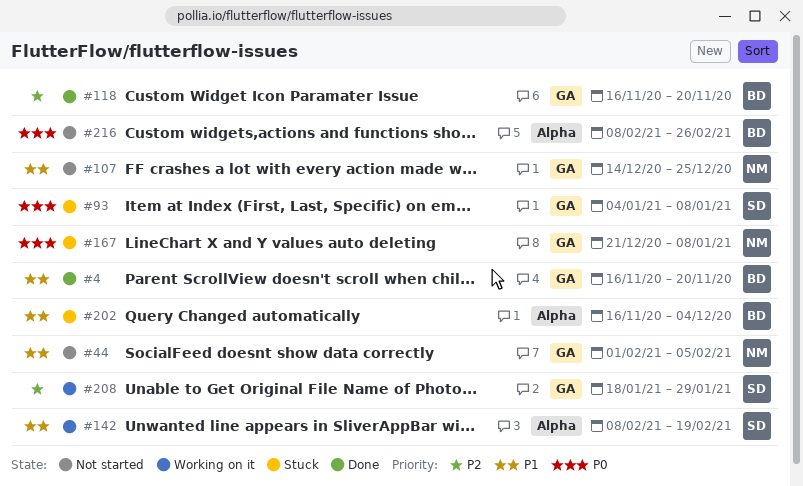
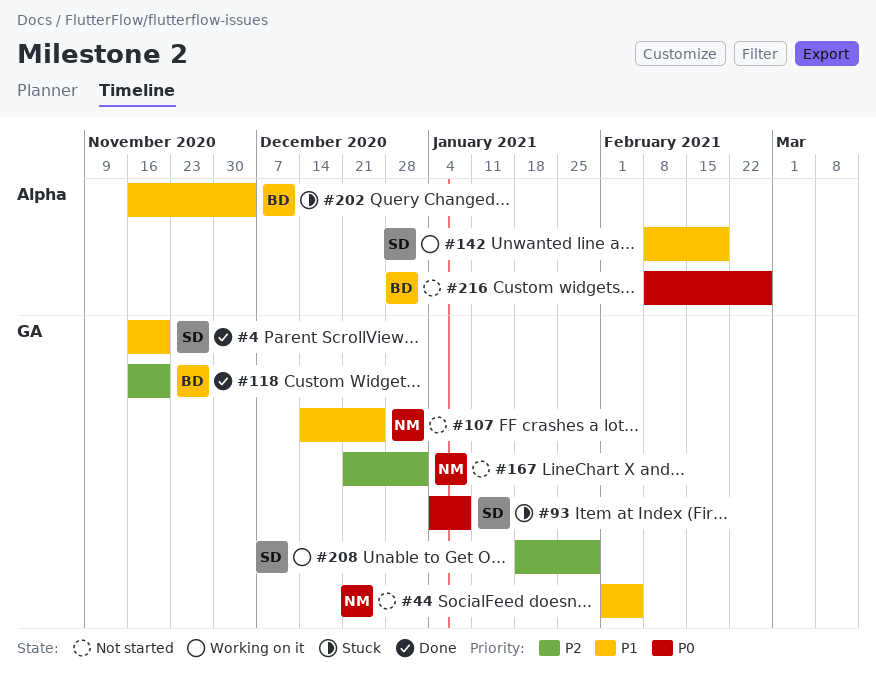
#4, owner: BD -> SD
#167, status: Stuck -> Not started
#167, priority: P0 -> P2
#167, due: Jan 8 -> Jan 1

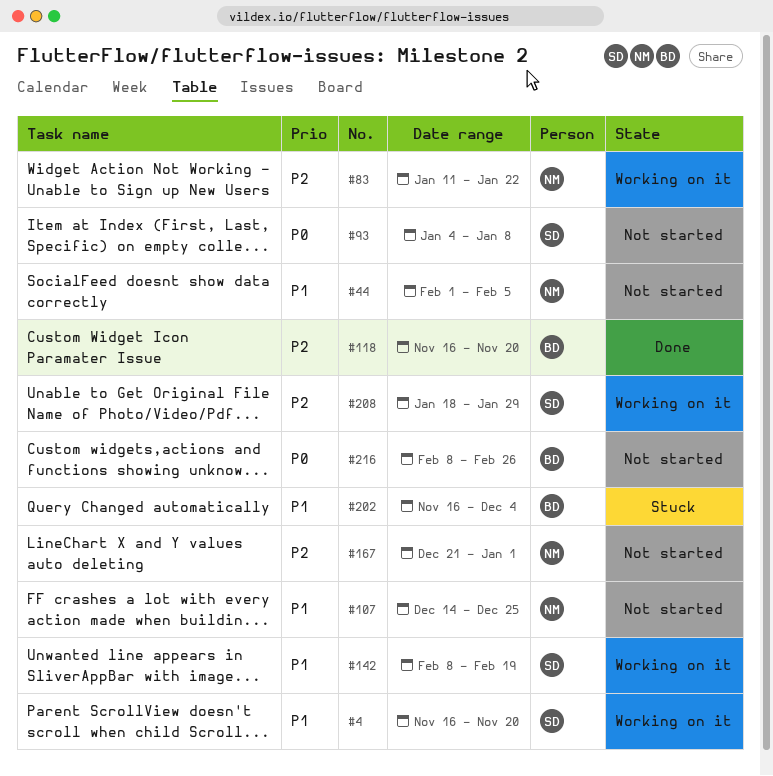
#4, status: Done -> Working on it
#83: none -> present
#93, status: Stuck -> Not started

